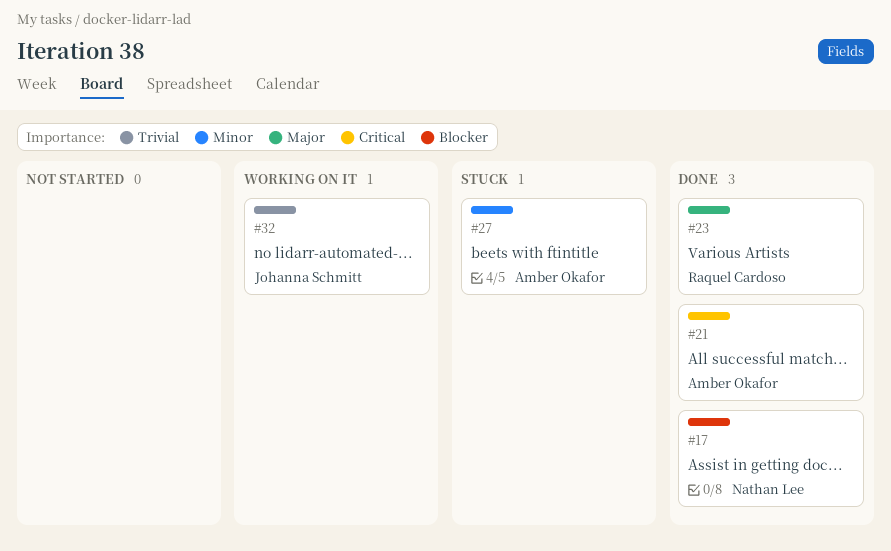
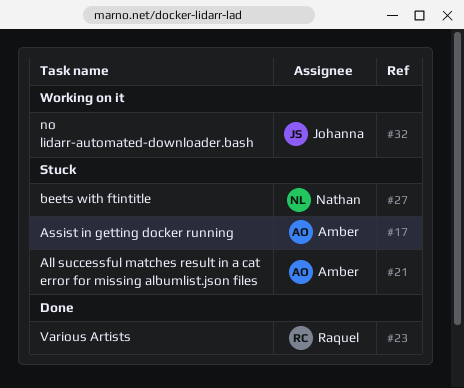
#17, status: Done -> Stuck
#17, owner: Nathan Lee -> Amber Okafor
#21, status: Done -> Stuck
#27, owner: Amber Okafor -> Nathan Lee

